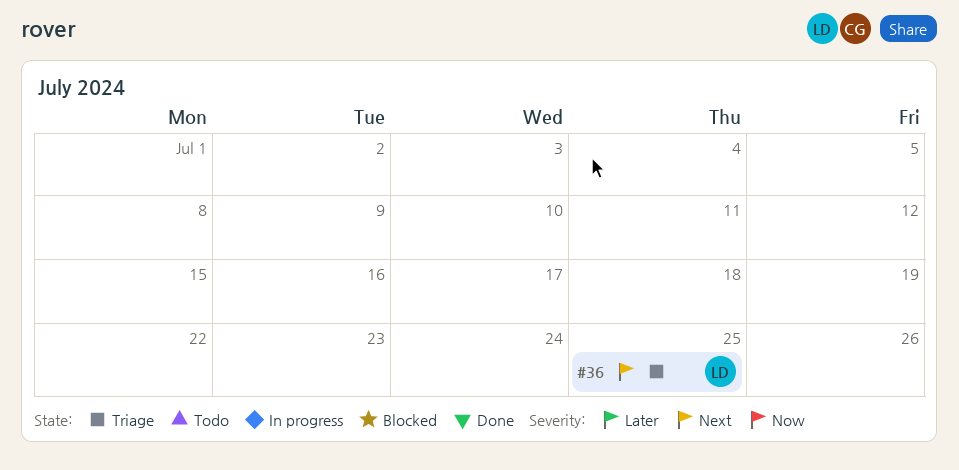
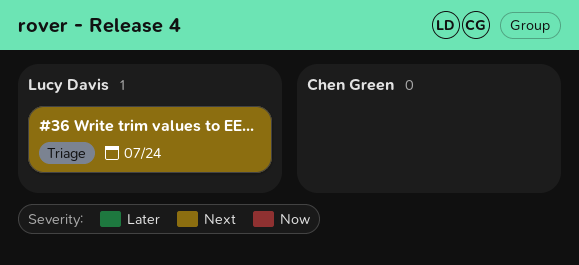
#36, due: Jul 25 -> Jul 24

